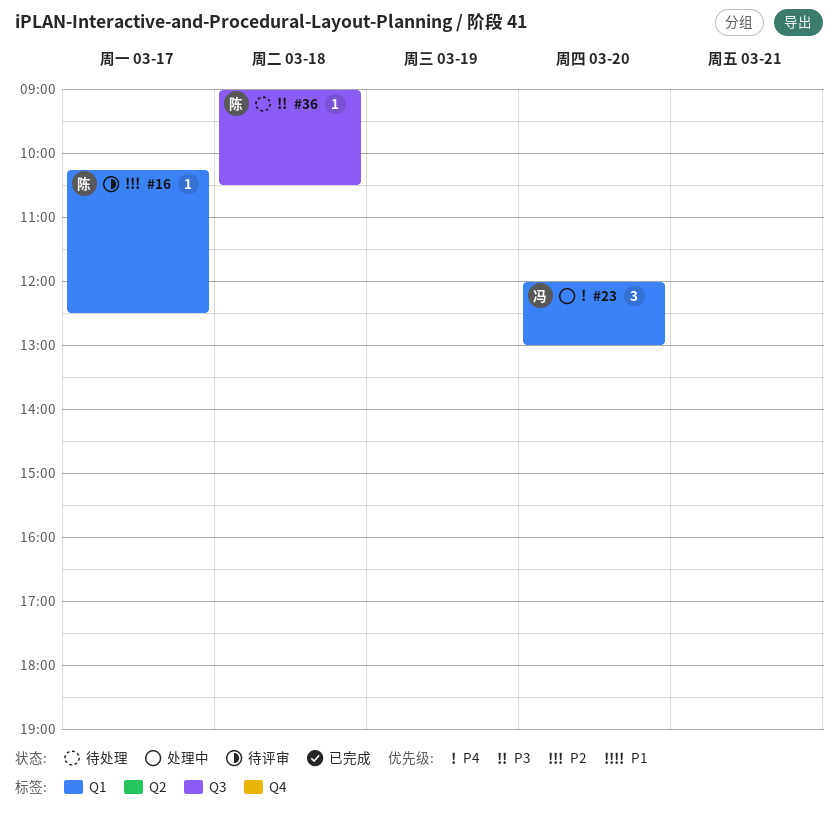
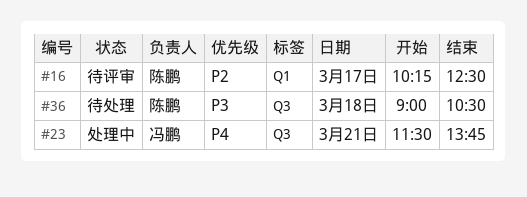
#23, label: Q1 -> Q3
#23, day: Mar 20 -> Mar 21
#23, begins: 12:00 -> 11:30
#23, ends: 13:00 -> 13:45

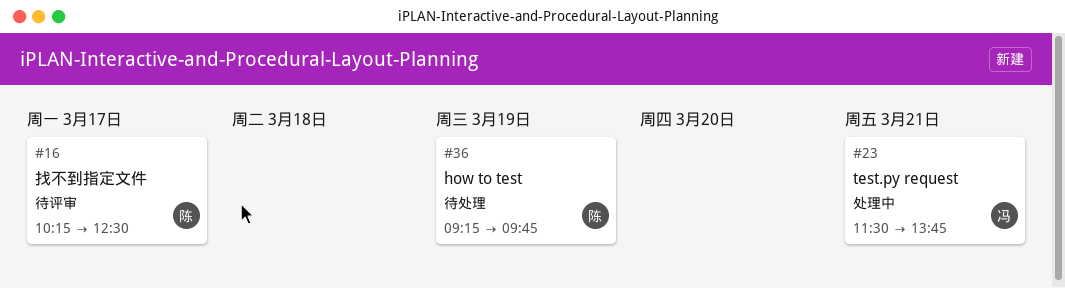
#36, day: Mar 18 -> Mar 19
#36, begins: 09:00 -> 09:15
#36, ends: 10:30 -> 09:45

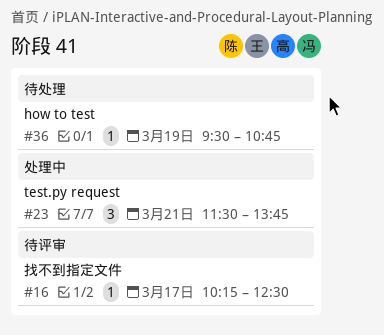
#36, begins: 09:15 -> 09:30
#36, ends: 09:45 -> 10:45

